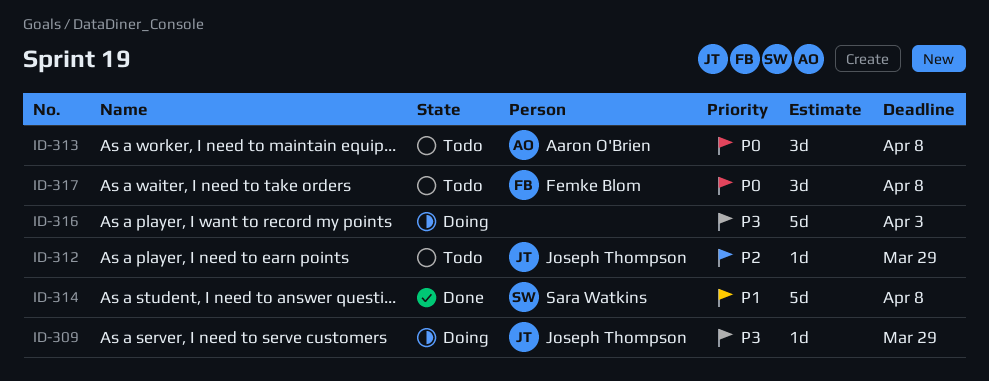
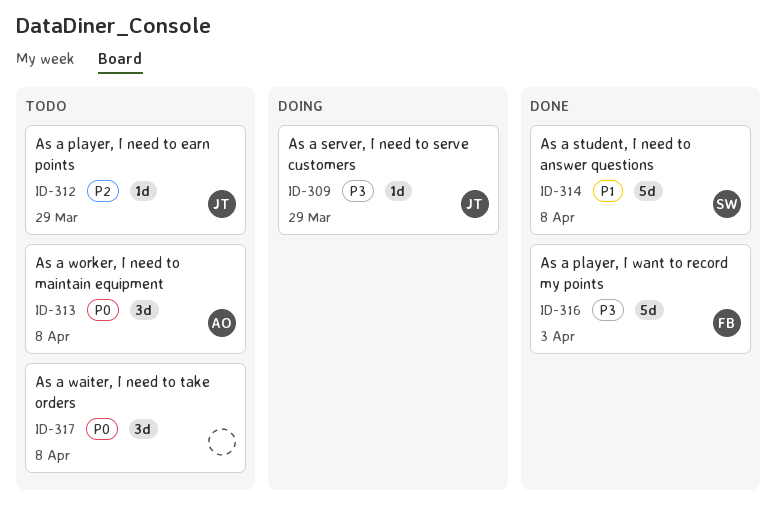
ID-316, status: Doing -> Done
ID-316, owner: none -> Femke Blom
ID-317, owner: Femke Blom -> none

